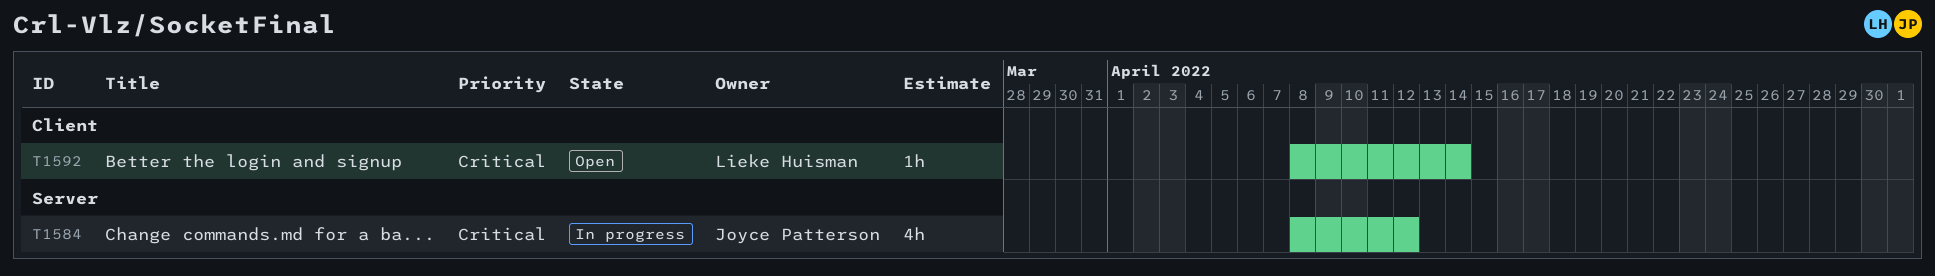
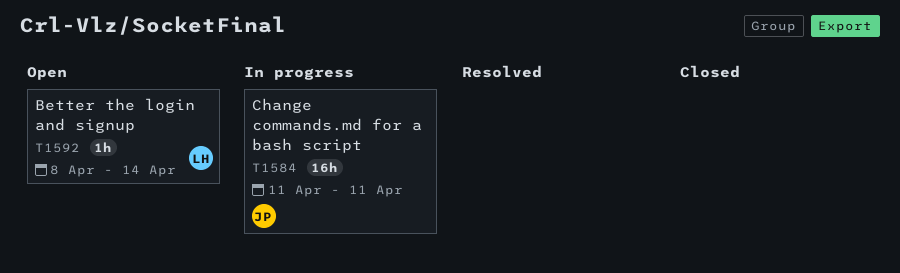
T1584, estimate: 4h -> 16h
T1584, start: Apr 8 -> Apr 11
T1584, due: Apr 12 -> Apr 11

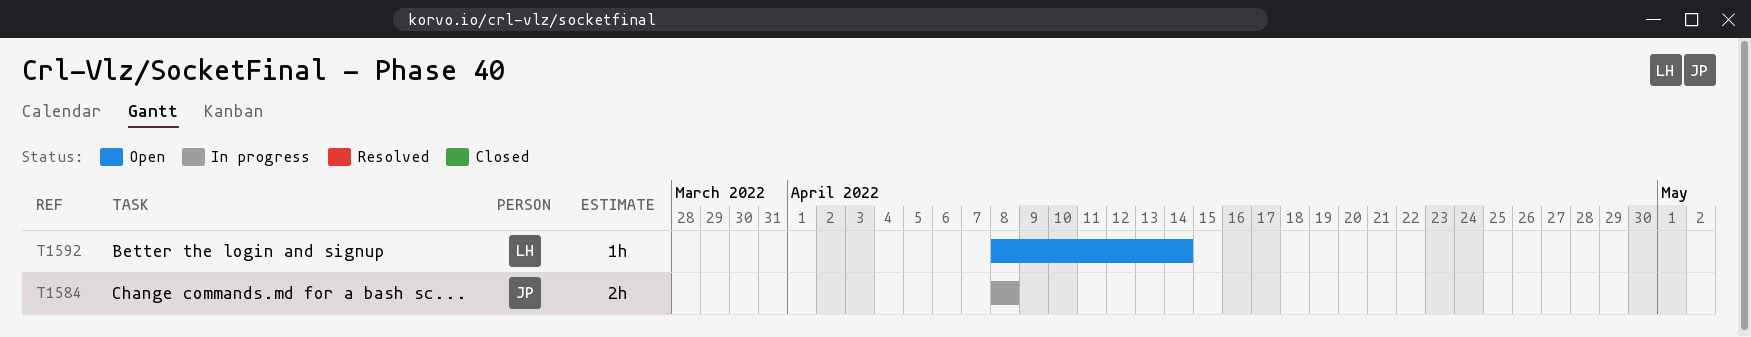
T1584, estimate: 16h -> 2h
T1584, start: Apr 11 -> Apr 8
T1584, due: Apr 11 -> Apr 8

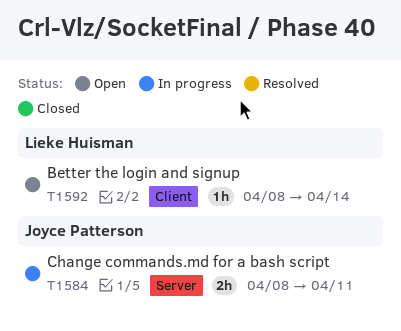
T1584, due: Apr 8 -> Apr 11

